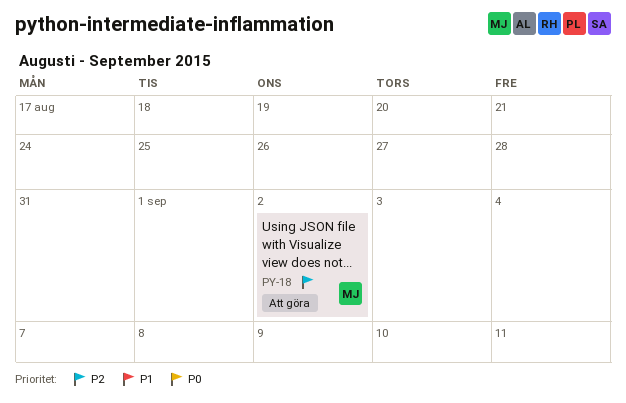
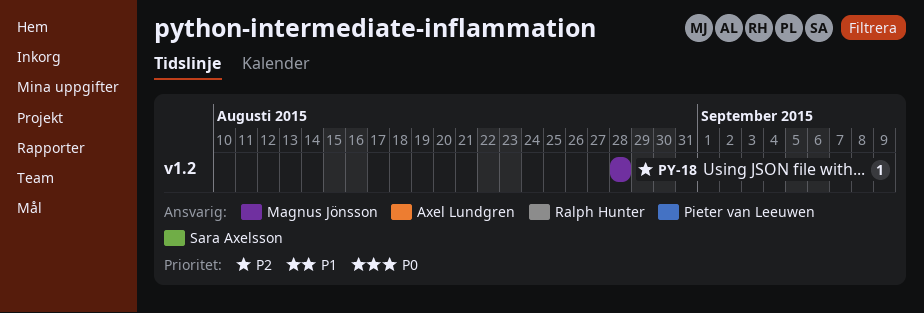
PY-18, due: Sep 2 -> Aug 28

